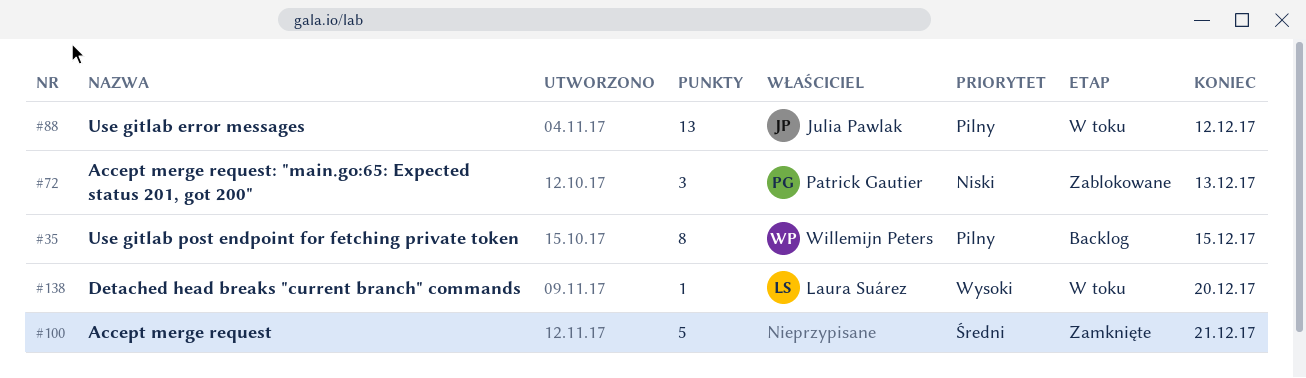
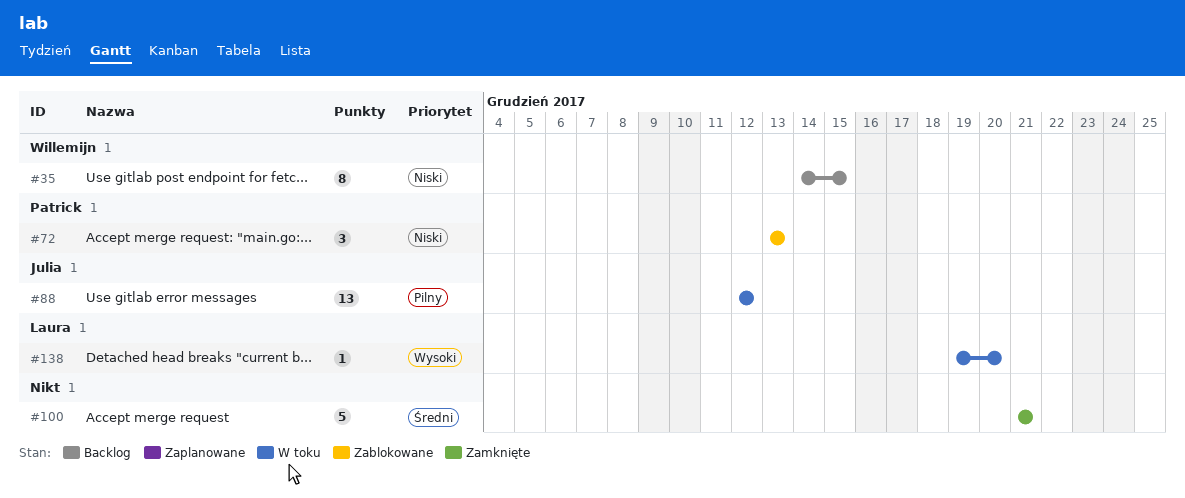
#35, priority: Pilny -> Niski

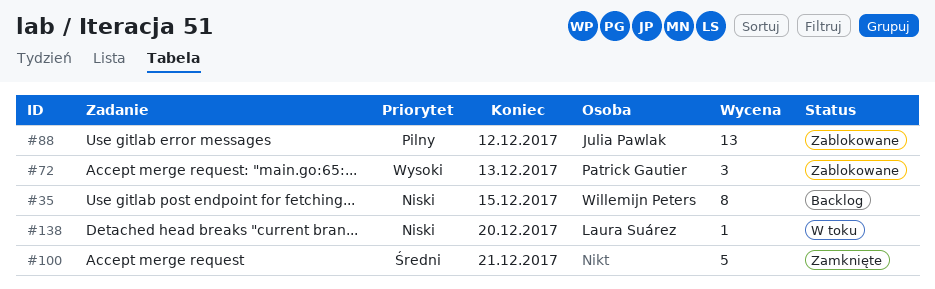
#72, priority: Niski -> Wysoki
#88, status: W toku -> Zablokowane
#138, priority: Wysoki -> Niski

